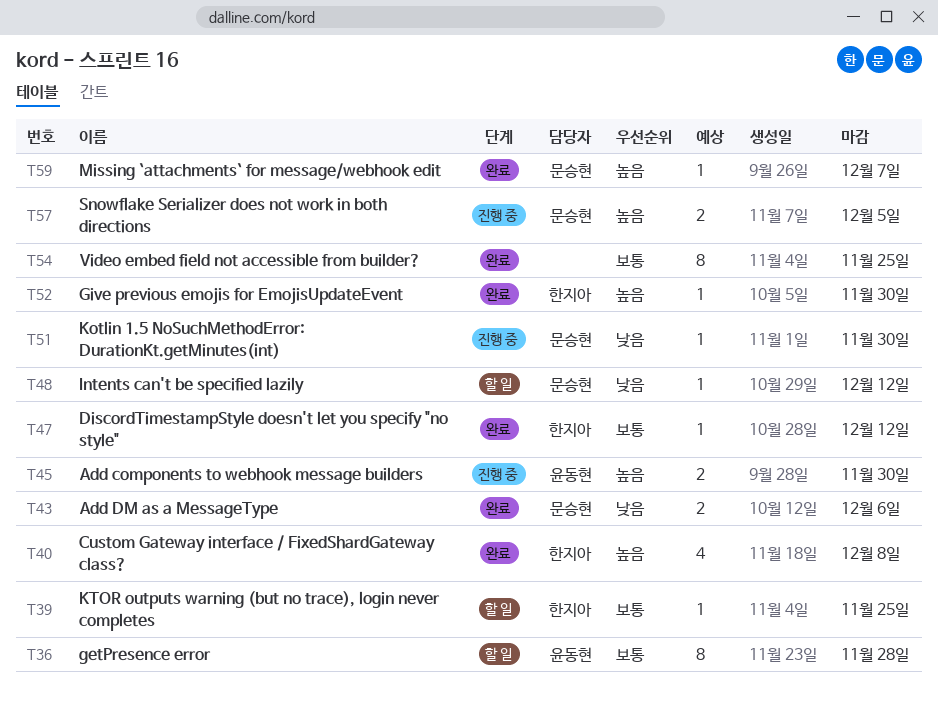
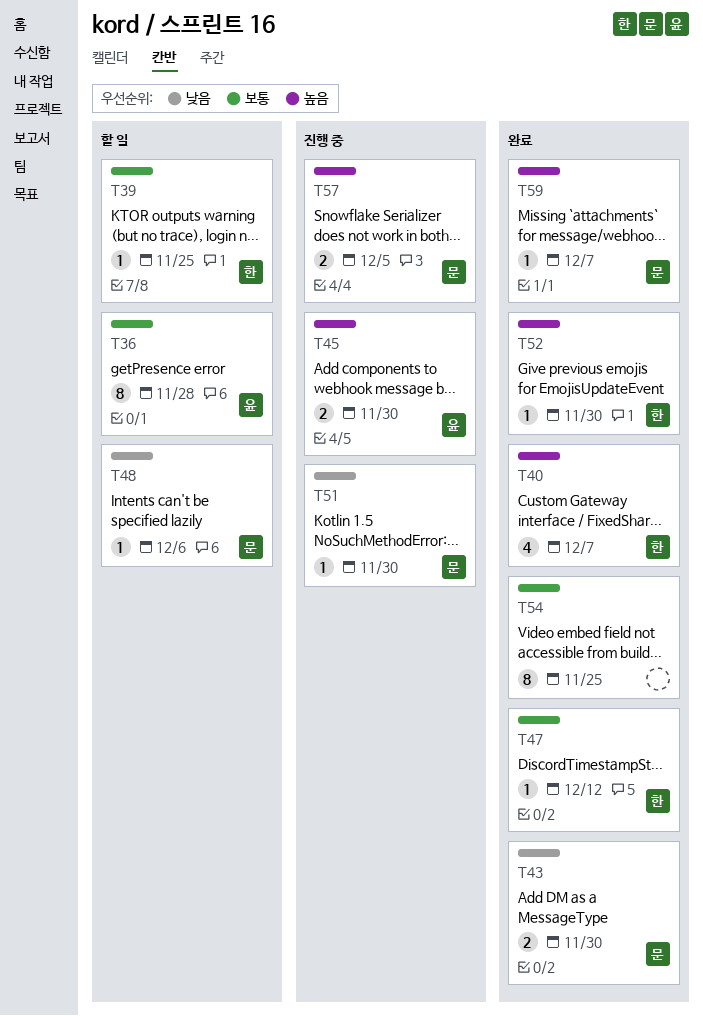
T40, due: Dec 8 -> Dec 7
T43, due: Dec 6 -> Nov 30
T48, due: Dec 12 -> Dec 6

